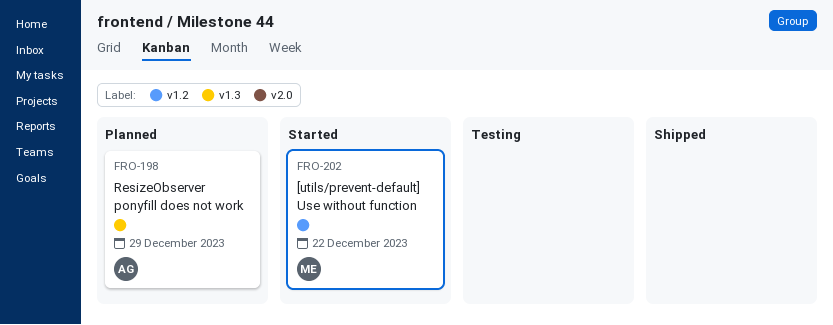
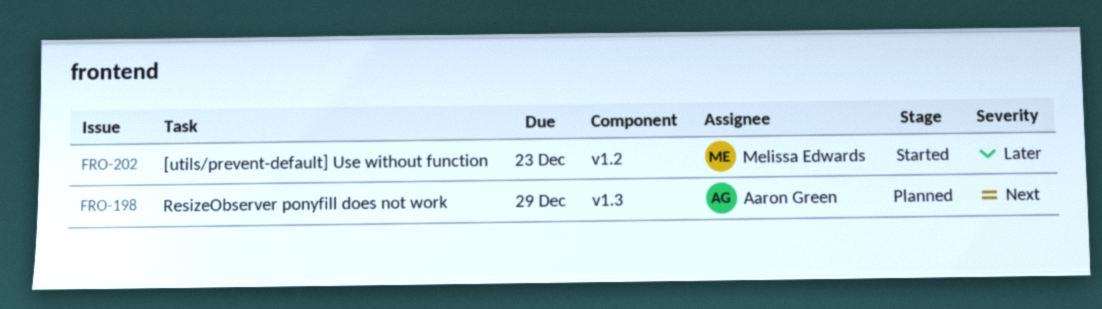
FRO-202, due: Dec 22 -> Dec 23

